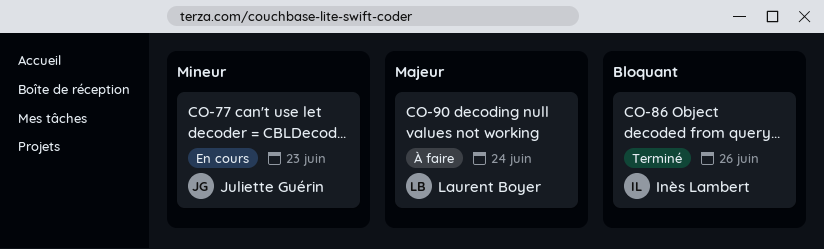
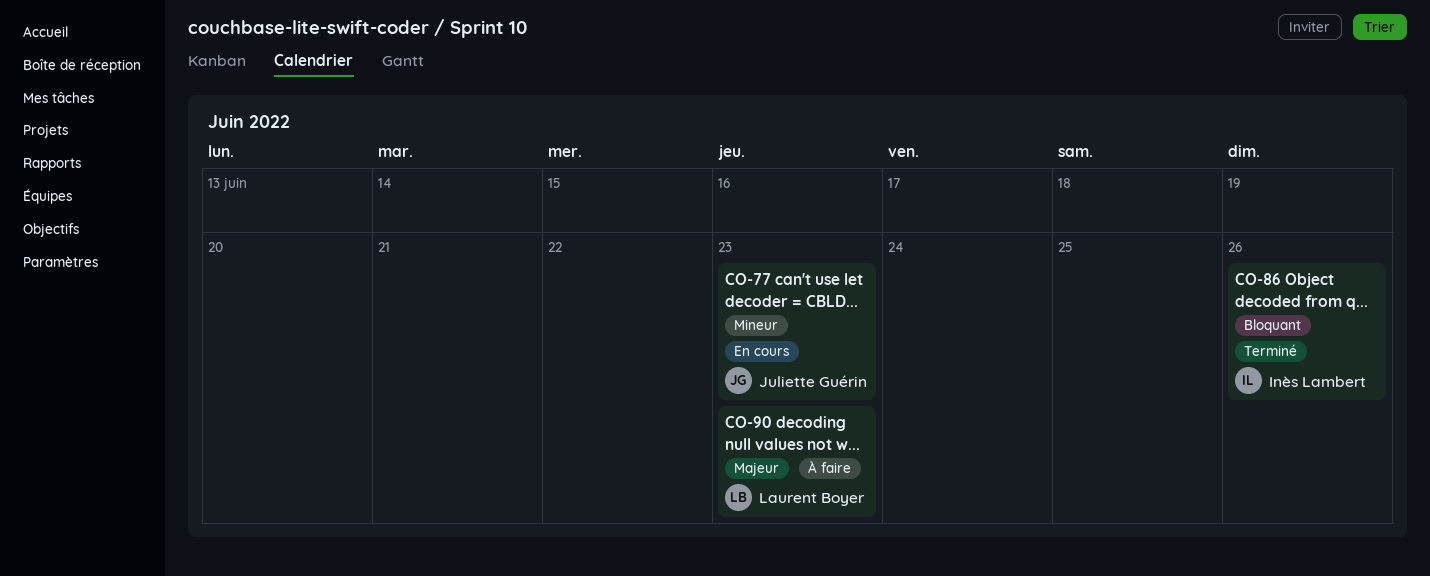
CO-90, due: Jun 24 -> Jun 23

